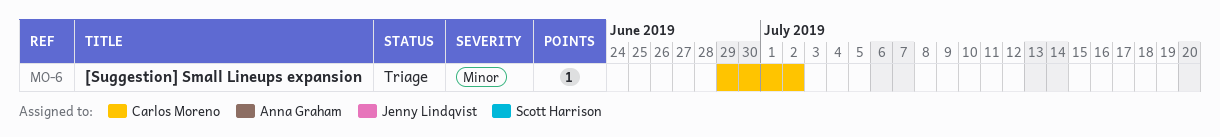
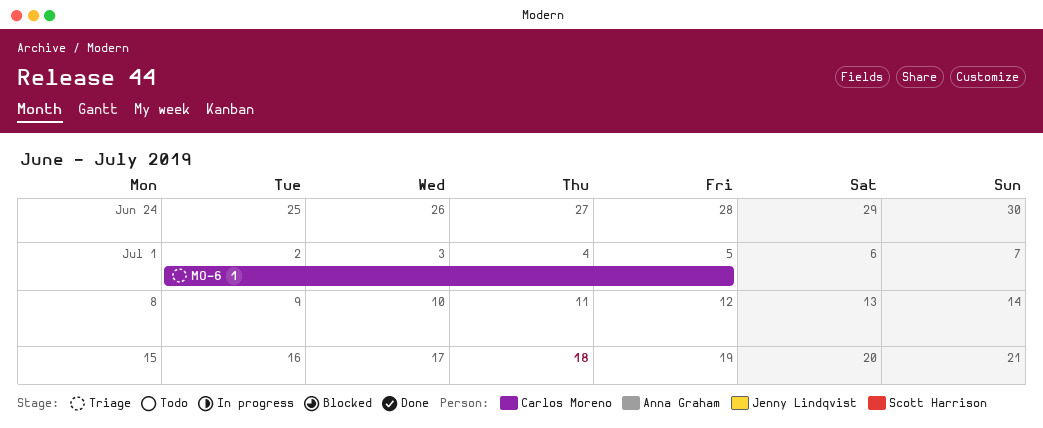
MO-6, start: Jun 29 -> Jul 2
MO-6, due: Jul 2 -> Jul 5

